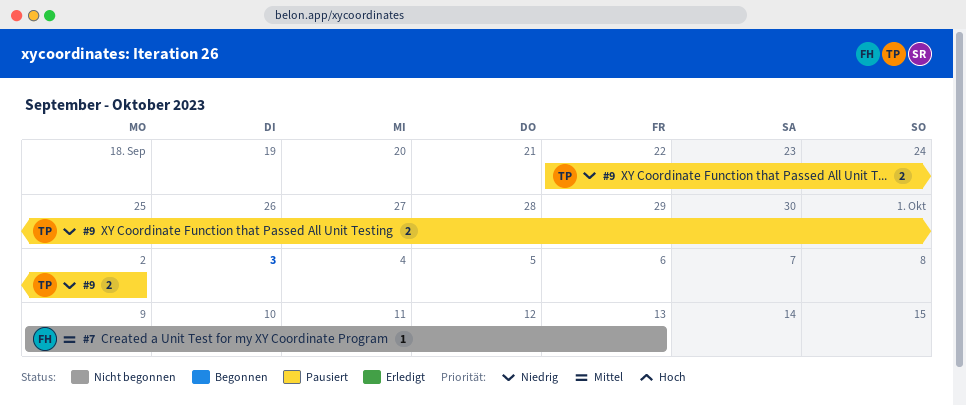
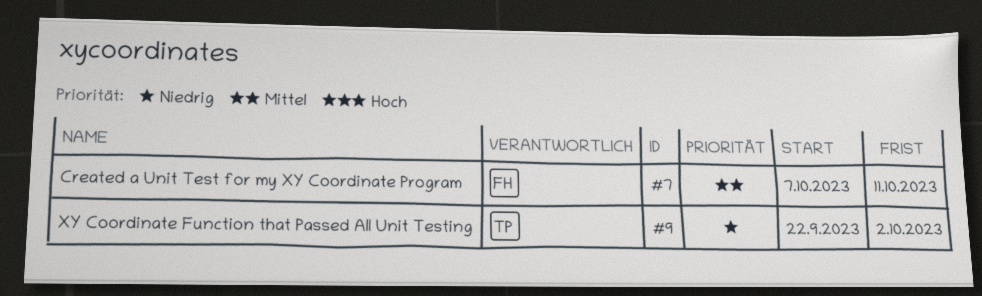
#7, start: Oct 9 -> Oct 7
#7, due: Oct 13 -> Oct 11

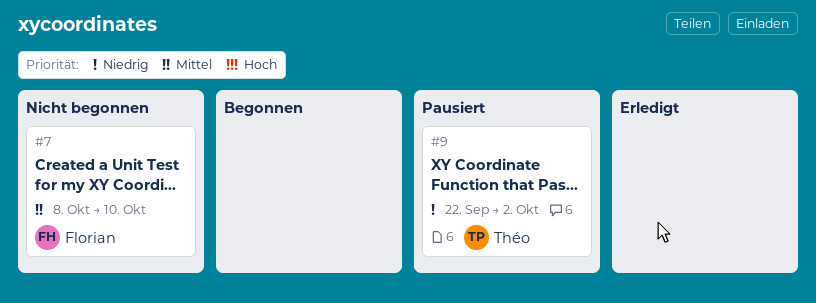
#7, start: Oct 7 -> Oct 8
#7, due: Oct 11 -> Oct 10

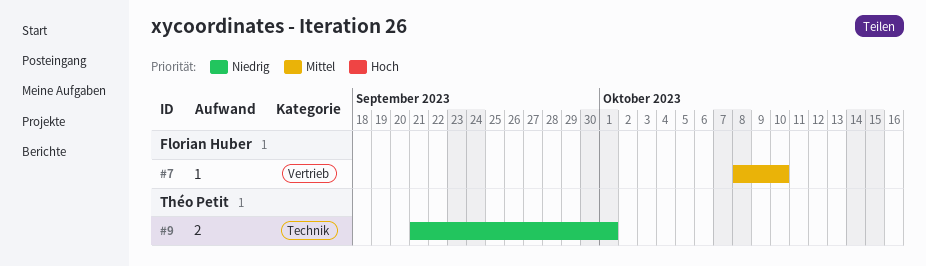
#9, start: Sep 22 -> Sep 21
#9, due: Oct 2 -> Oct 1

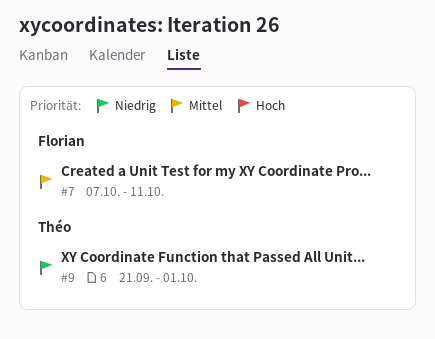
#7, start: Oct 8 -> Oct 7
#7, due: Oct 10 -> Oct 11

